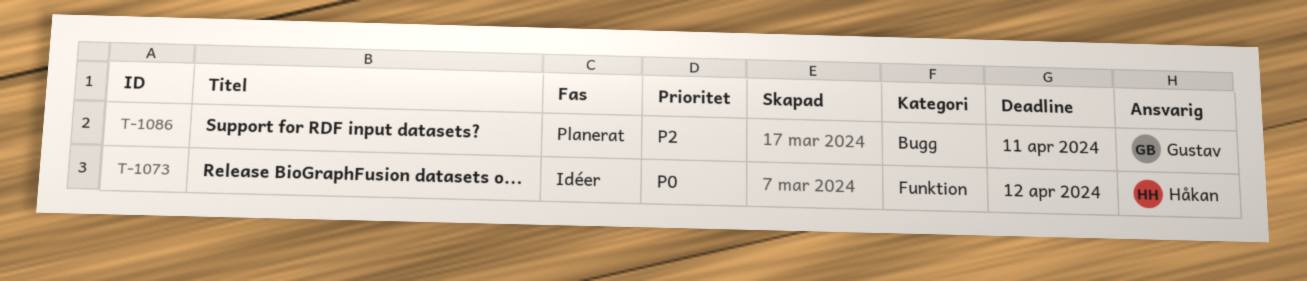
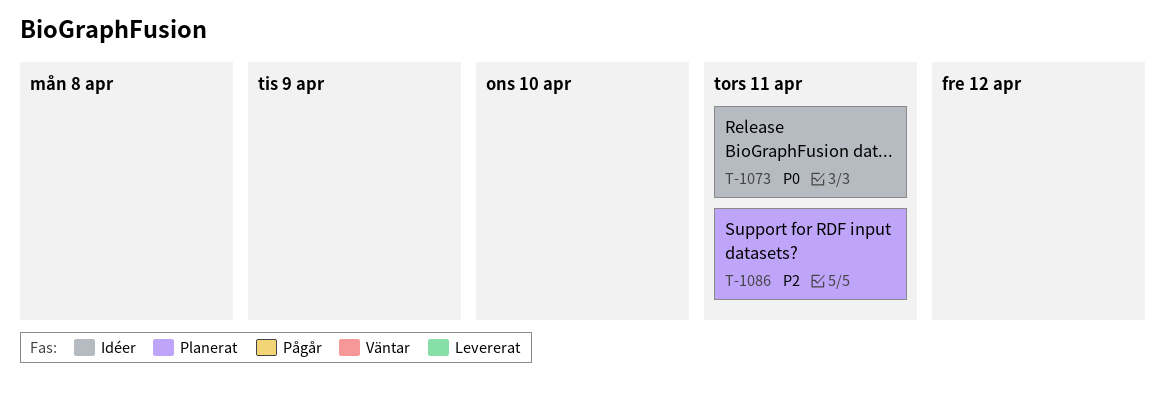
T-1073, due: Apr 12 -> Apr 11

